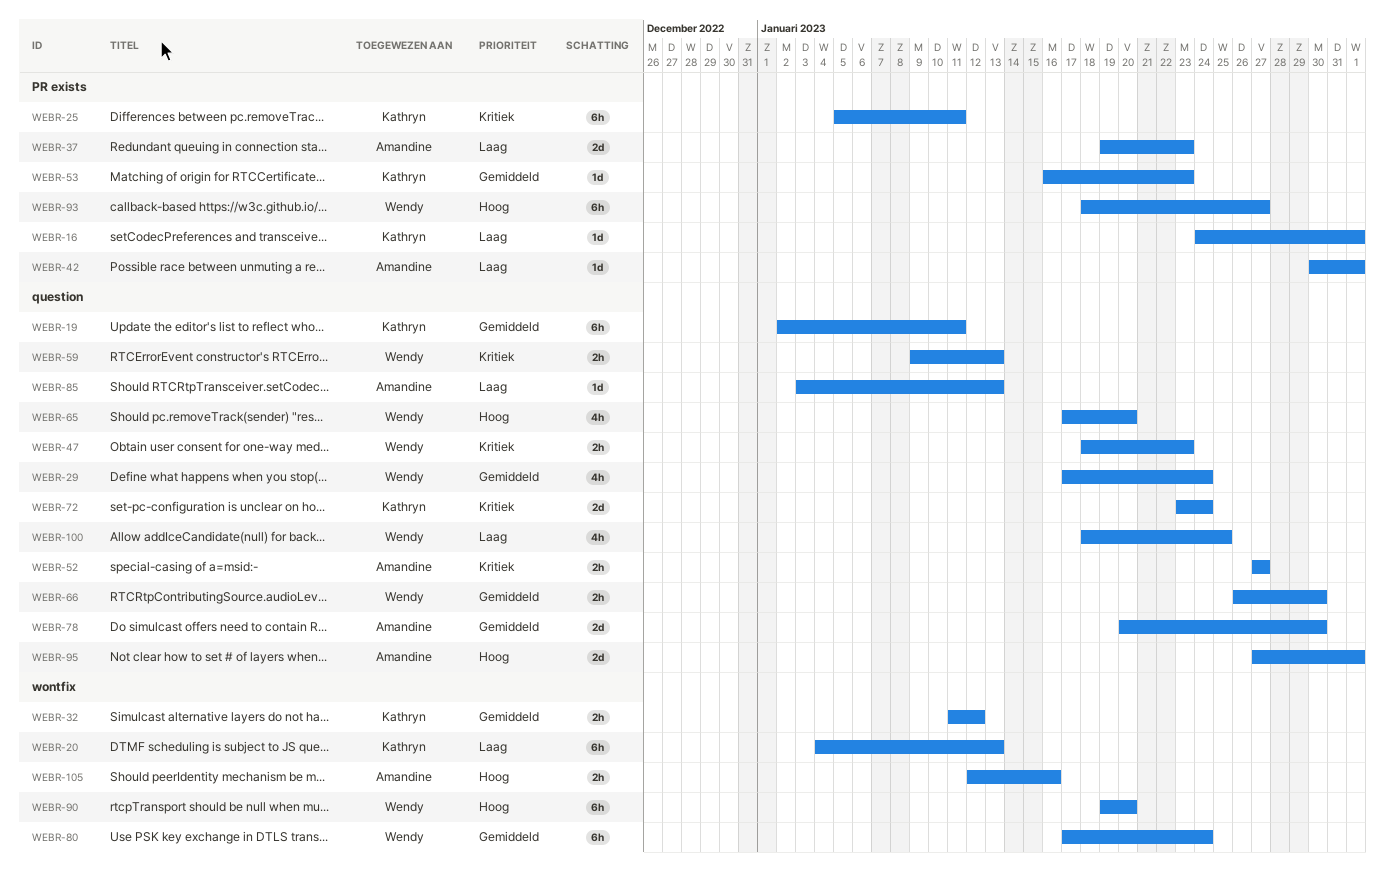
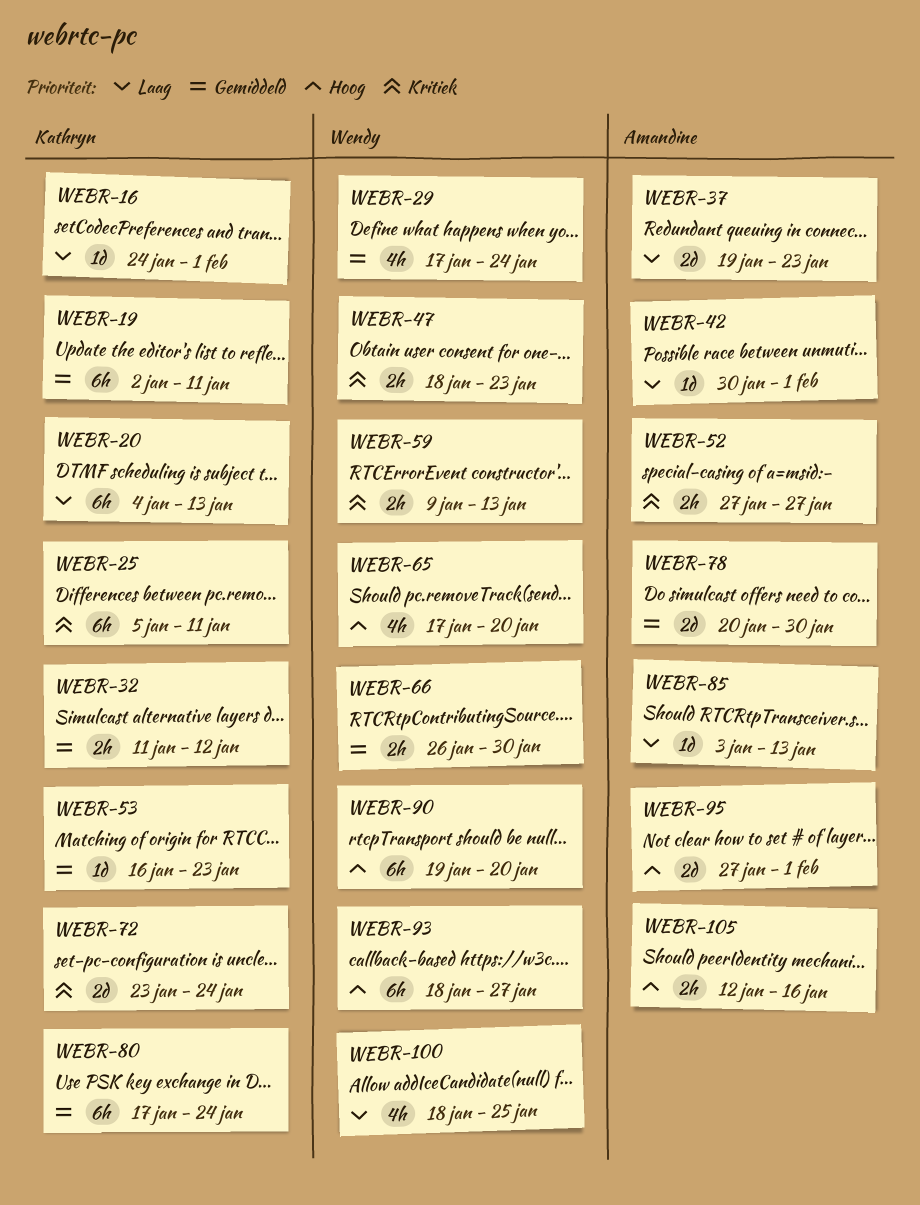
WEBR-80, owner: Wendy -> Kathryn

